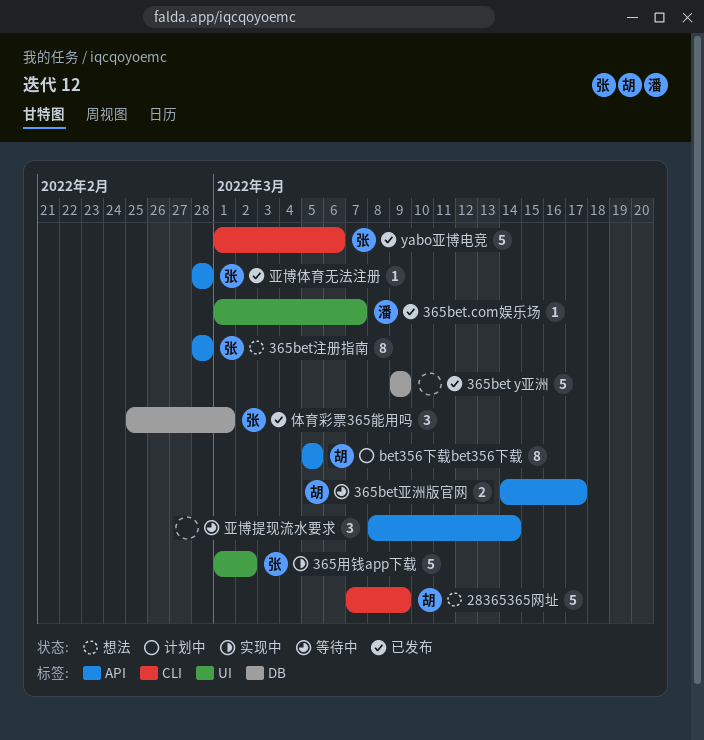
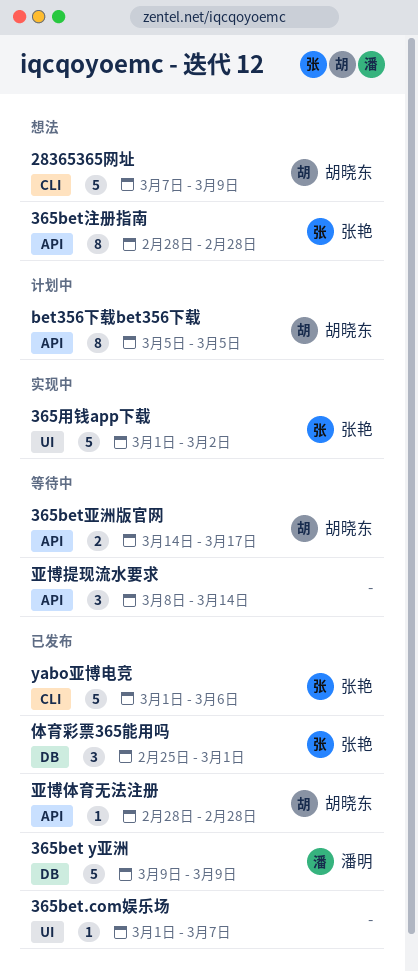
365bet y亚洲, owner: none -> 潘明
365bet.com娱乐场, owner: 潘明 -> none
亚博体育无法注册, owner: 张艳 -> 胡晓东

